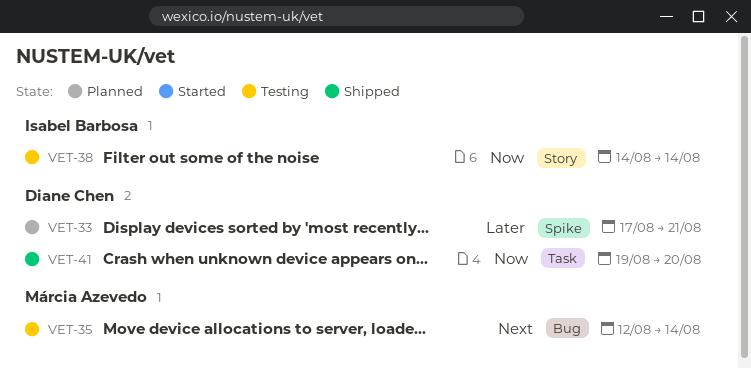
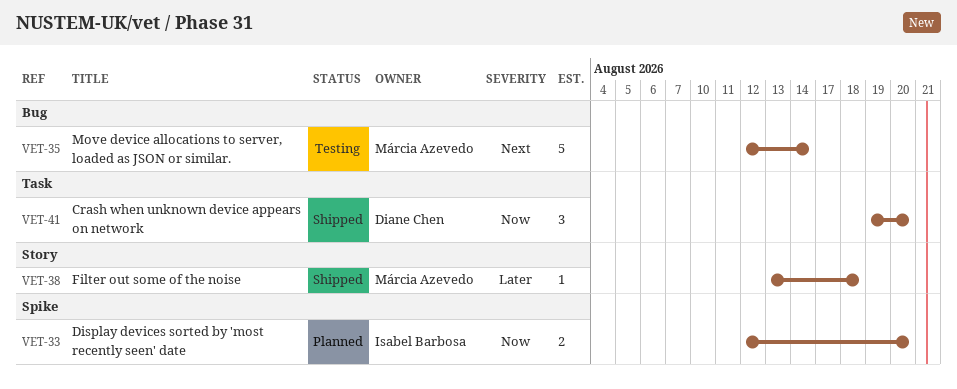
VET-33, owner: Diane Chen -> Isabel Barbosa
VET-33, priority: Later -> Now
VET-33, start: Aug 17 -> Aug 12
VET-33, due: Aug 21 -> Aug 20
VET-38, status: Testing -> Shipped
VET-38, owner: Isabel Barbosa -> Márcia Azevedo
VET-38, priority: Now -> Later
VET-38, start: Aug 14 -> Aug 13
VET-38, due: Aug 14 -> Aug 18

